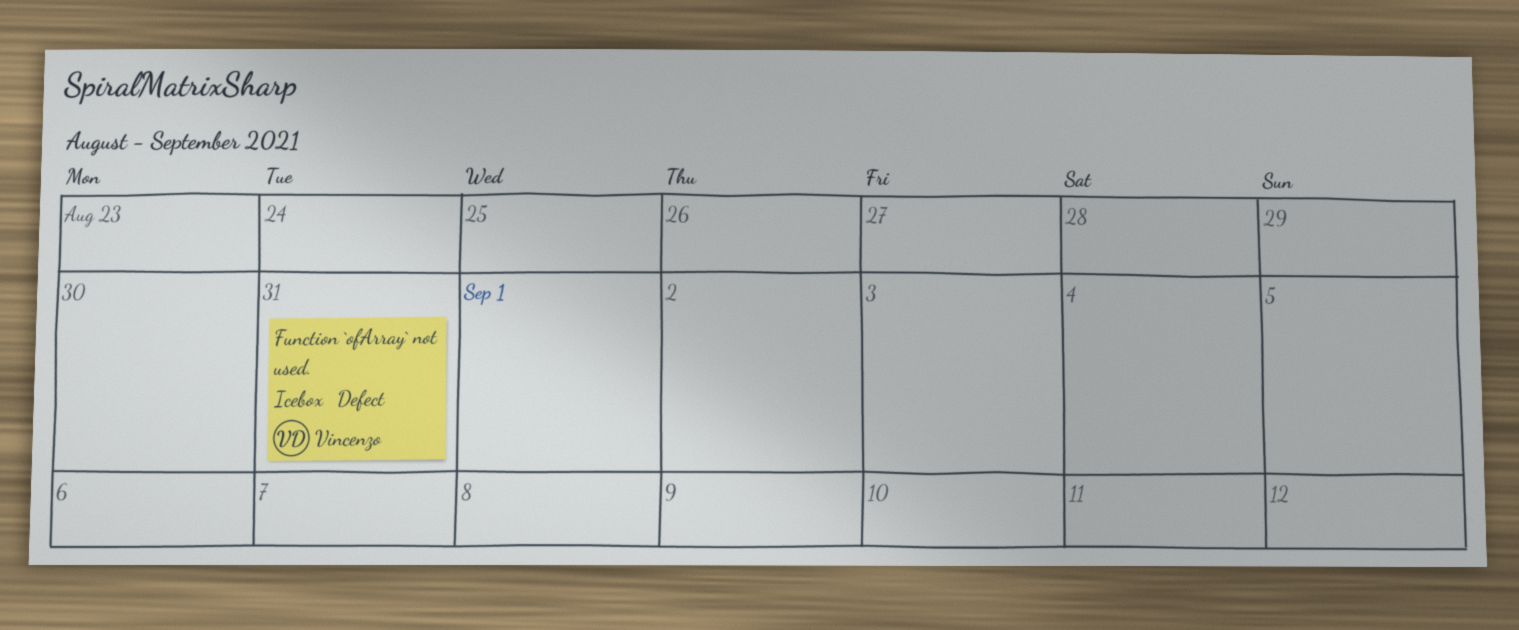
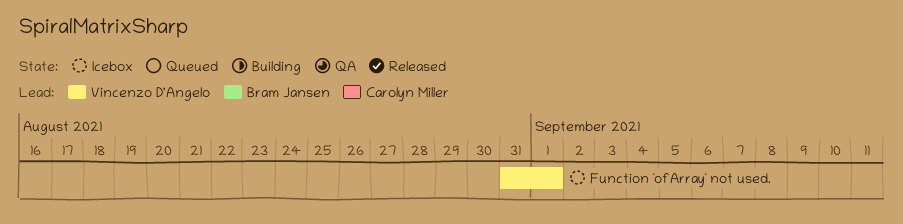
Function `ofArray` not used., due: Aug 31 -> Sep 1

